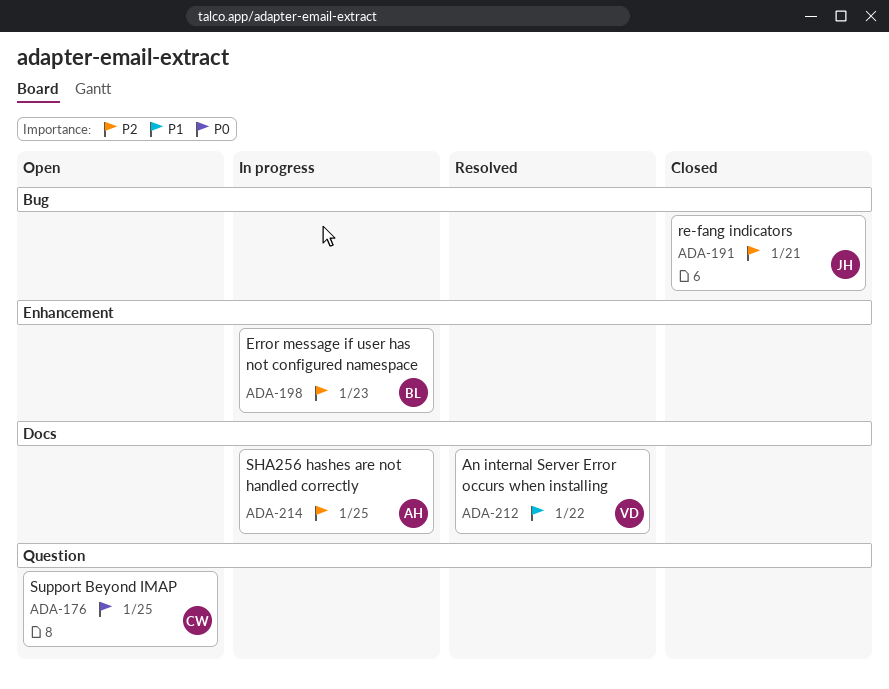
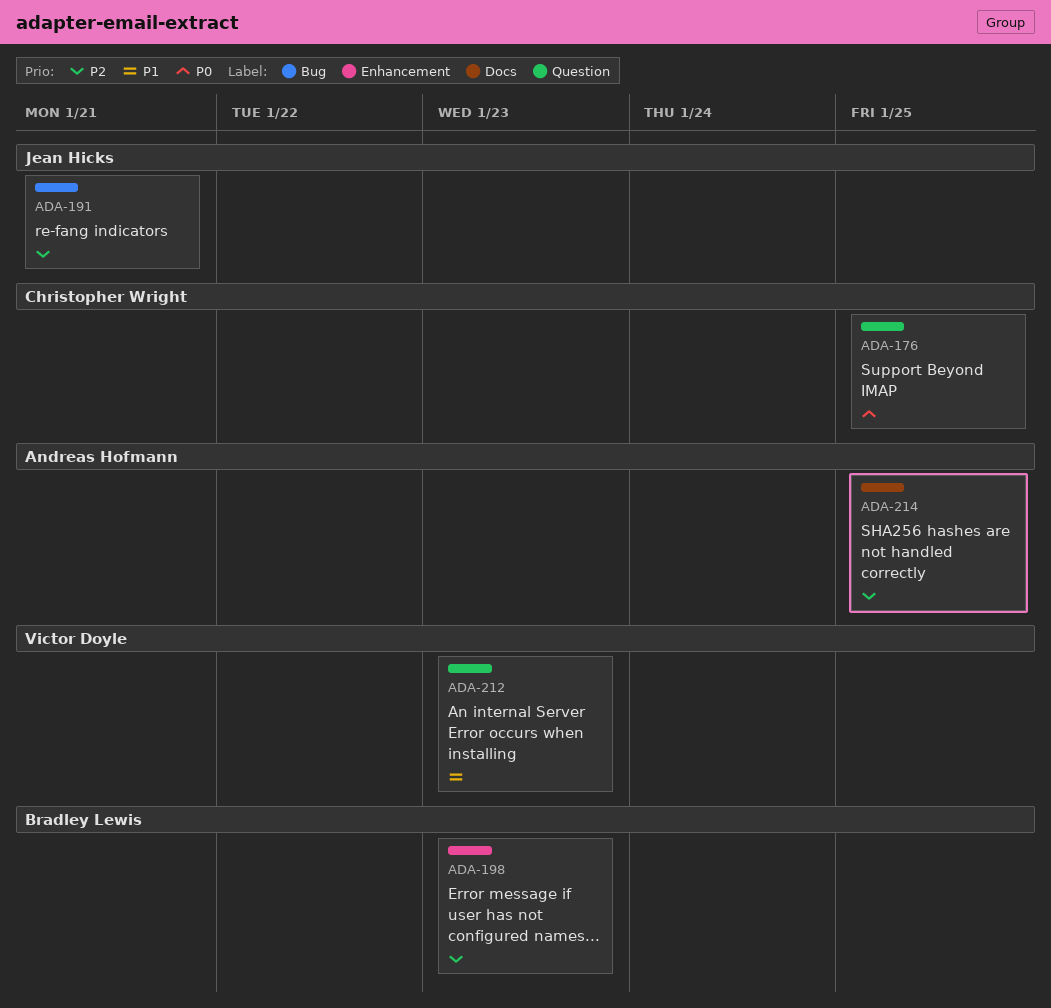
ADA-212, label: Docs -> Question
ADA-212, due: Jan 22 -> Jan 23

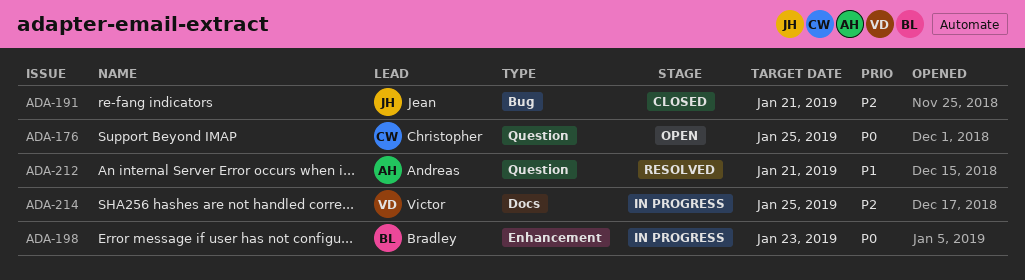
ADA-198, priority: P2 -> P0
ADA-212, owner: Victor Doyle -> Andreas Hofmann
ADA-212, due: Jan 23 -> Jan 21
ADA-214, owner: Andreas Hofmann -> Victor Doyle

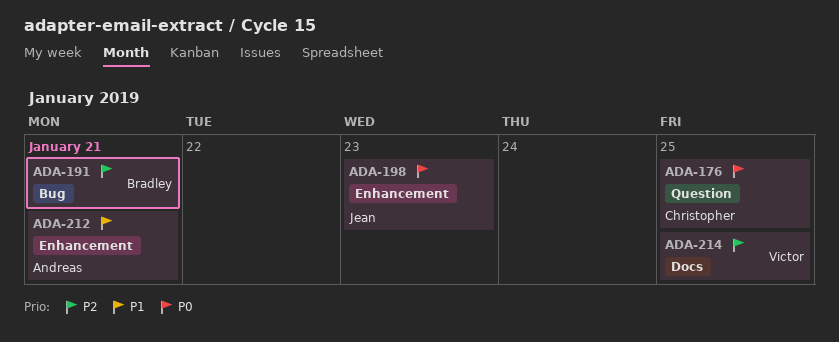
ADA-191, owner: Jean -> Bradley
ADA-198, owner: Bradley -> Jean
ADA-212, label: Question -> Enhancement

